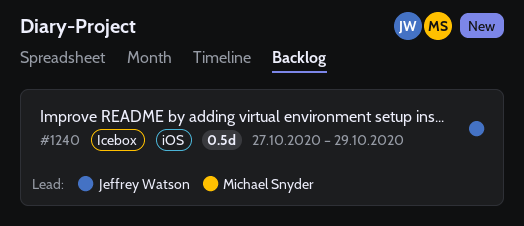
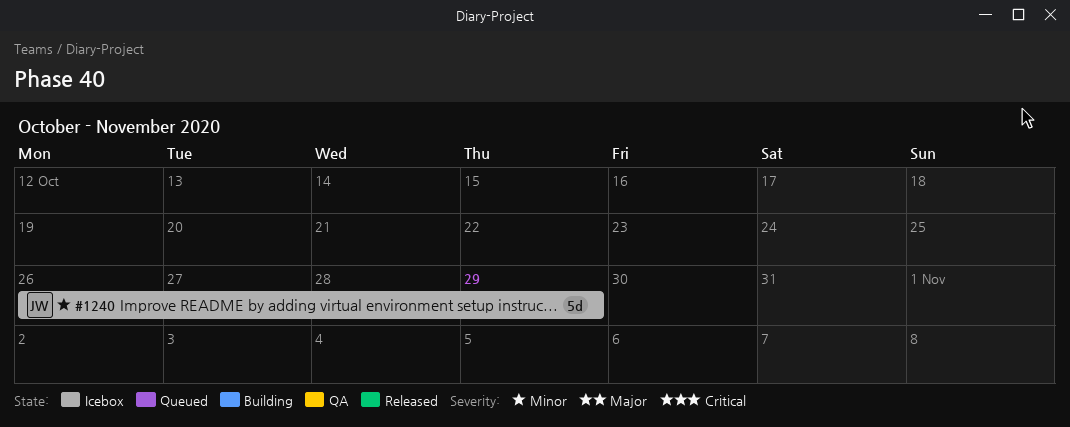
#1240, estimate: 0.5d -> 5d
#1240, start: Oct 27 -> Oct 26

